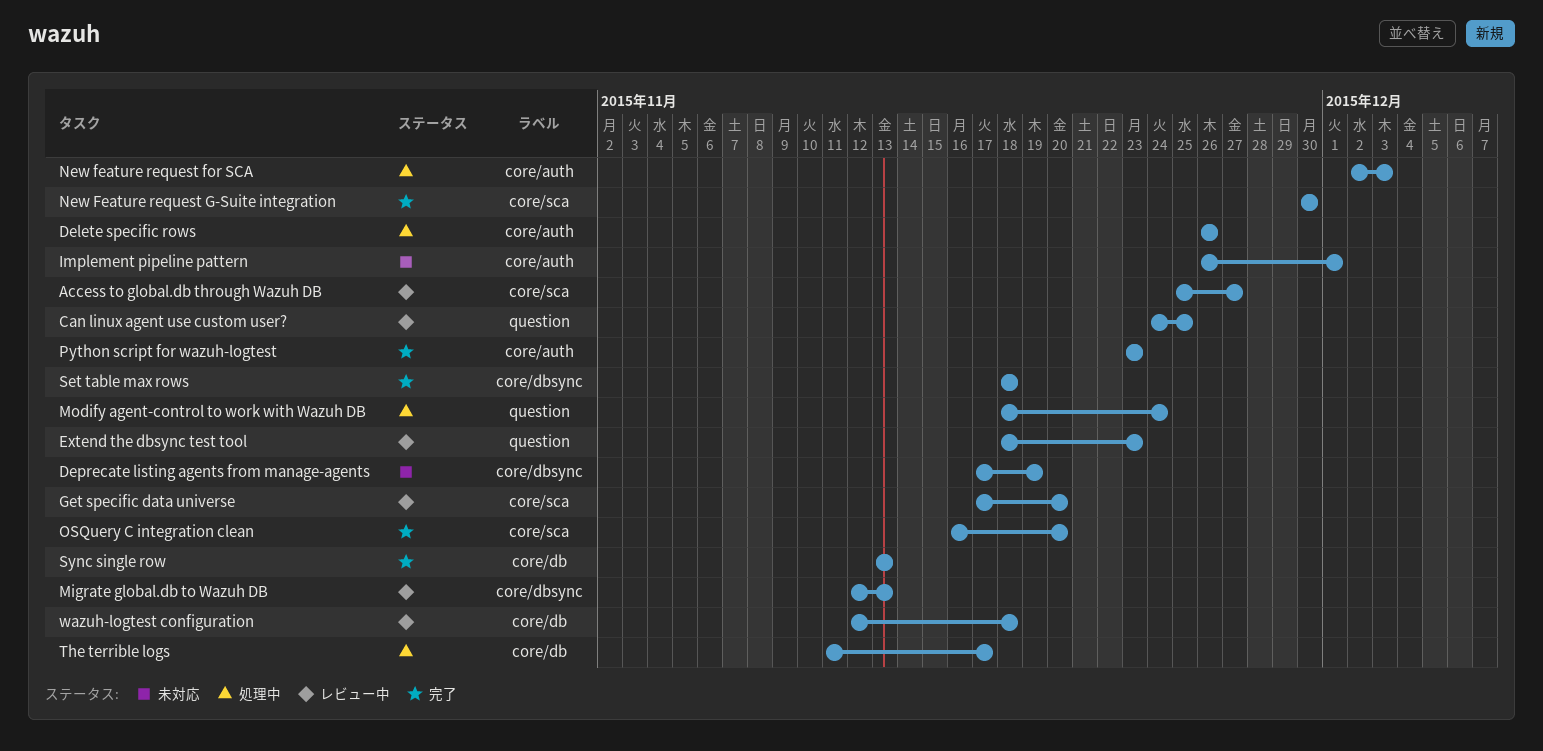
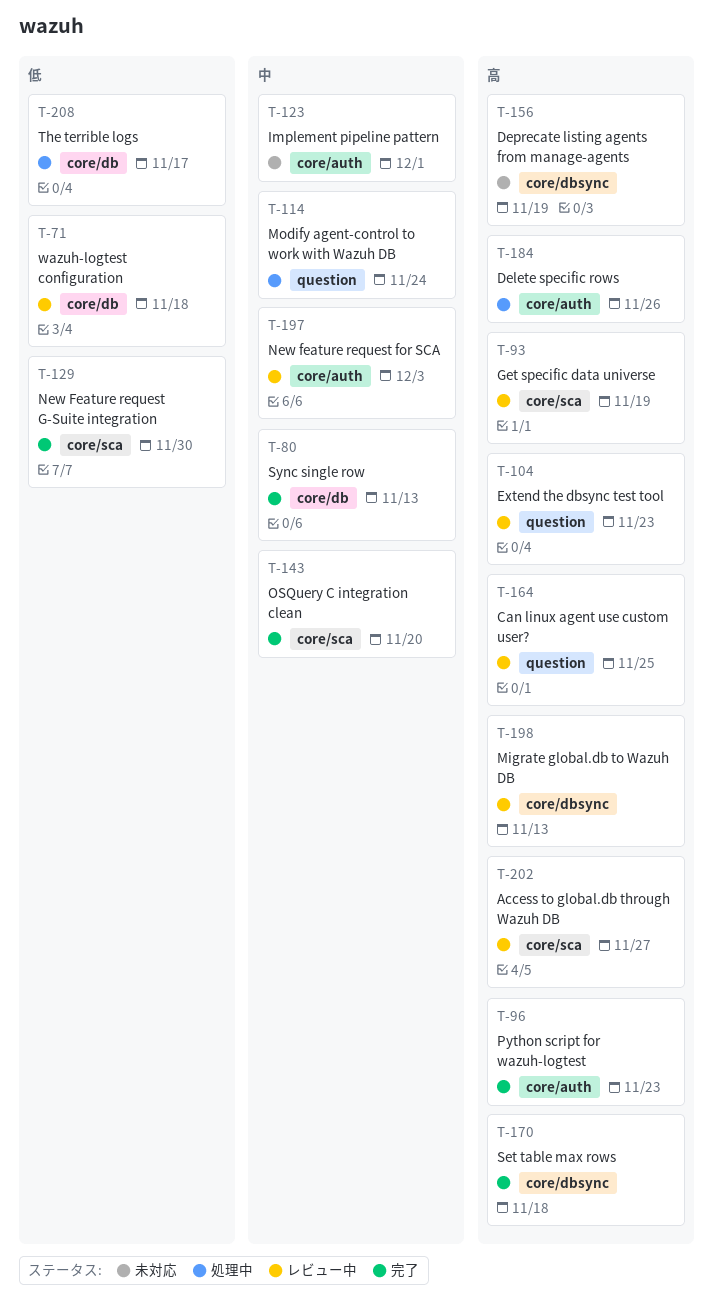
Get specific data universe, due: Nov 20 -> Nov 19
New feature request for SCA, status: 処理中 -> レビュー中

